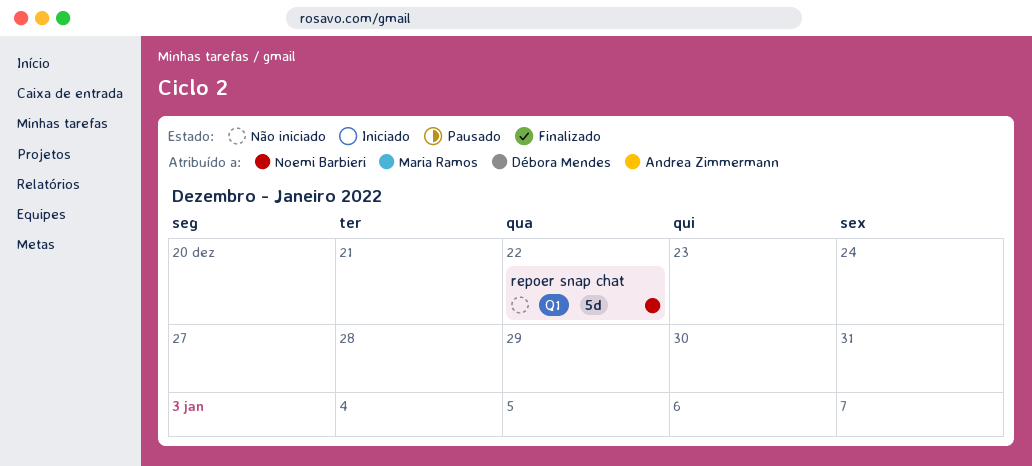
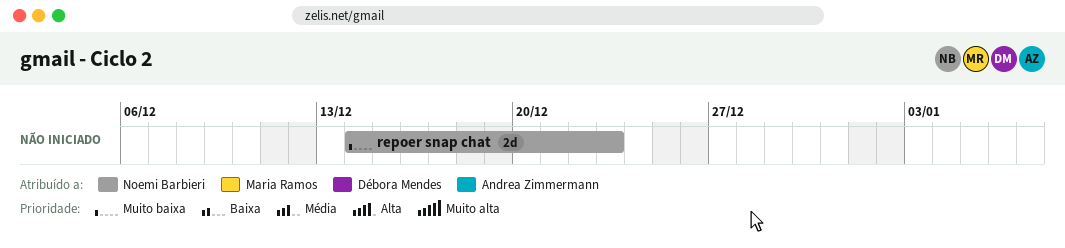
repoer snap chat, estimate: 5d -> 2d
repoer snap chat, due: Dec 22 -> Dec 23

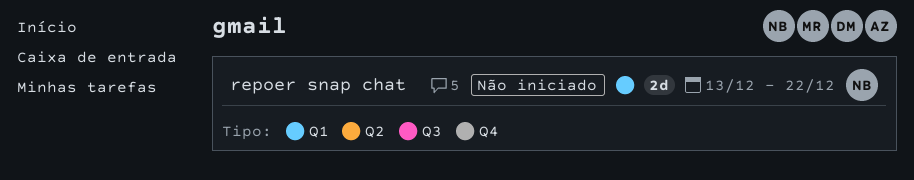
repoer snap chat, start: Dec 14 -> Dec 13
repoer snap chat, due: Dec 23 -> Dec 22

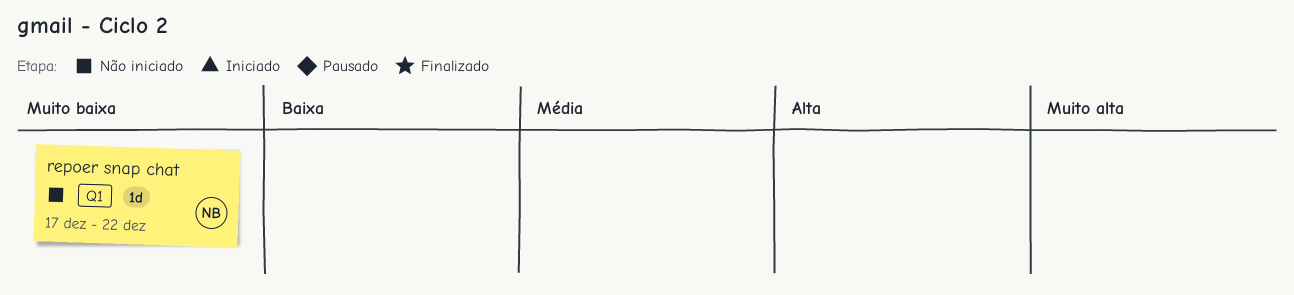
repoer snap chat, estimate: 2d -> 1d
repoer snap chat, start: Dec 13 -> Dec 17

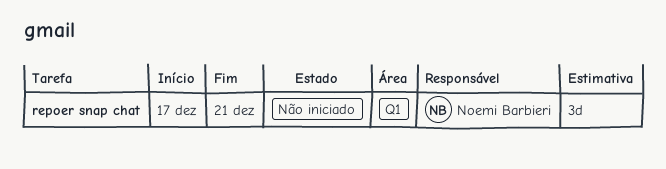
repoer snap chat, estimate: 1d -> 3d
repoer snap chat, due: Dec 22 -> Dec 21

